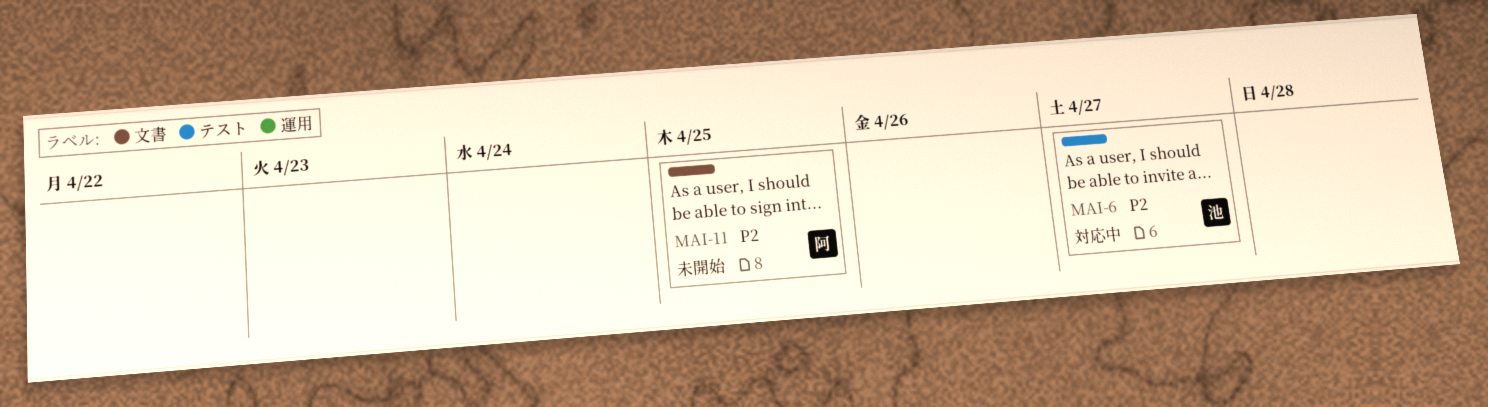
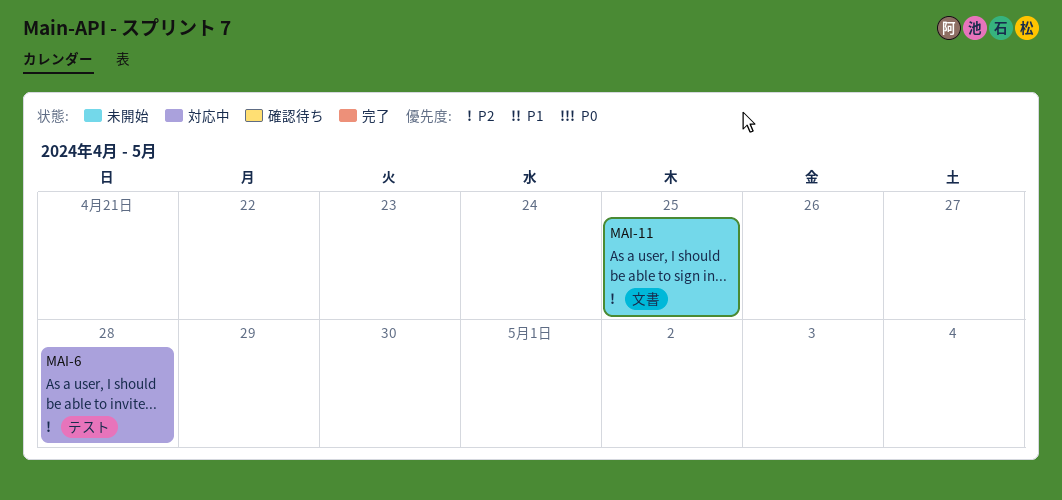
MAI-6, due: Apr 27 -> Apr 28

